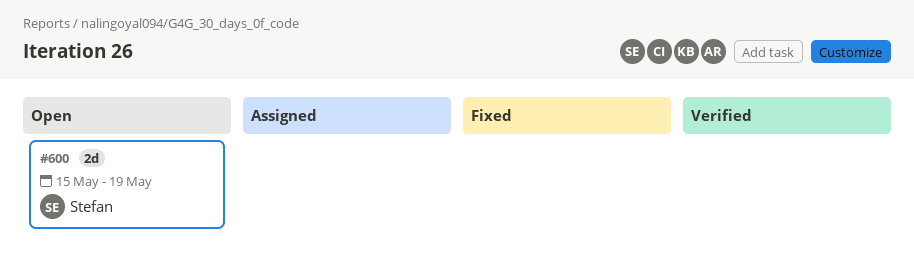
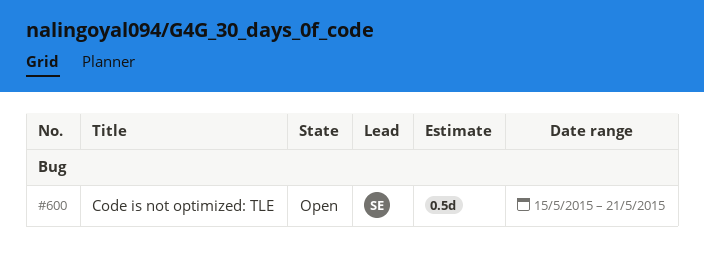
#600, estimate: 2d -> 0.5d
#600, due: May 19 -> May 21

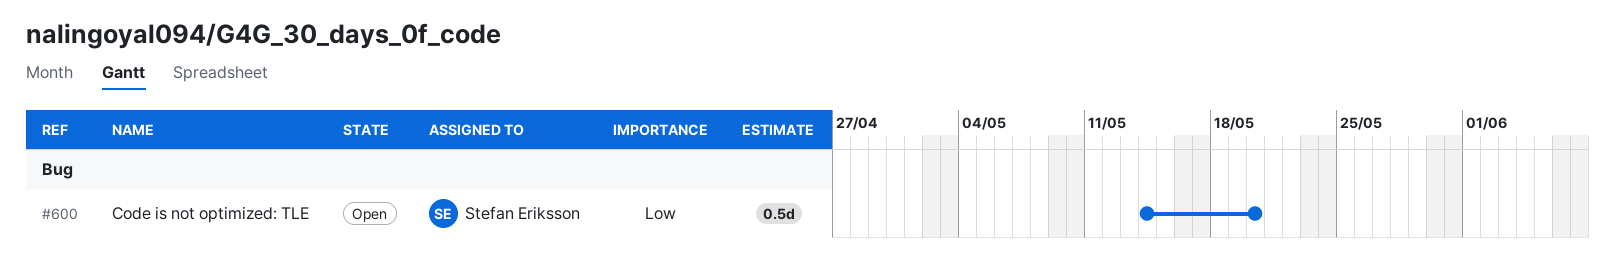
#600, start: May 15 -> May 14
#600, due: May 21 -> May 20

